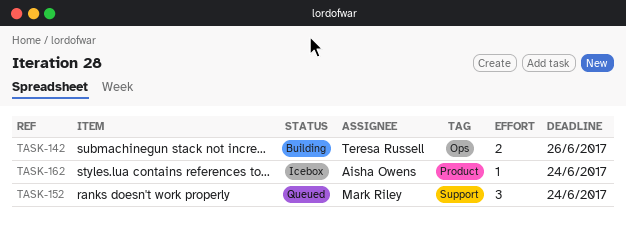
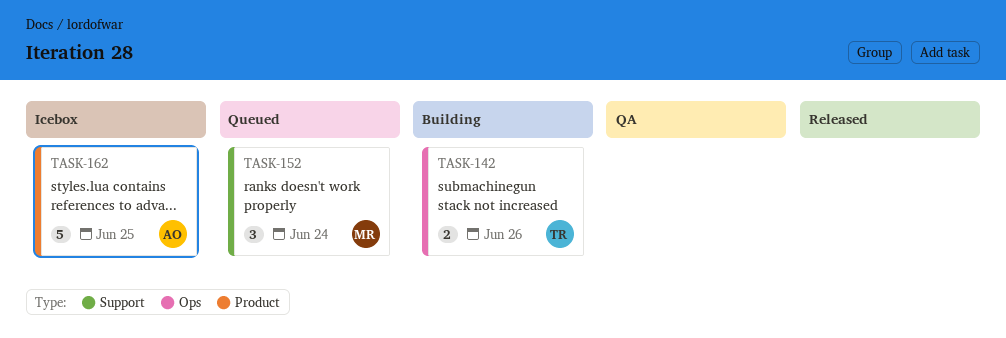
TASK-162, estimate: 1 -> 5
TASK-162, due: Jun 24 -> Jun 25

